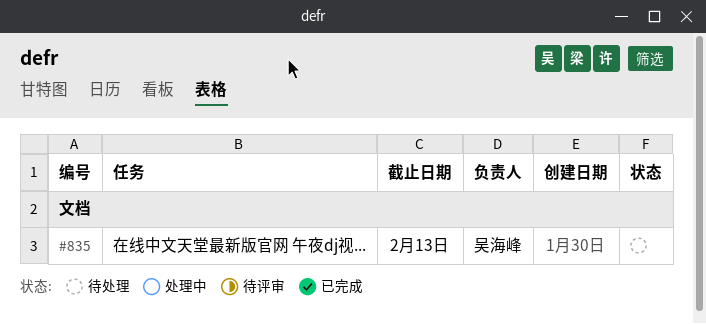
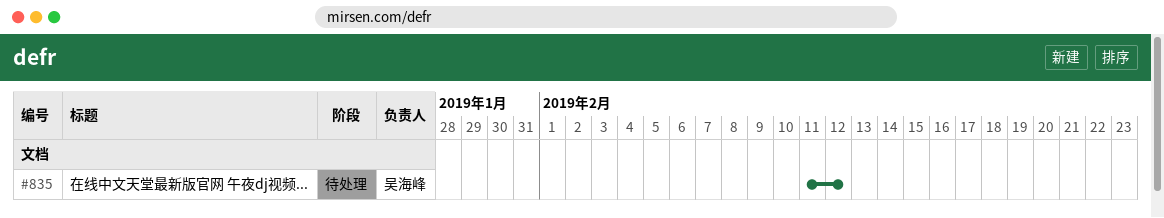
#835, due: Feb 13 -> Feb 12

